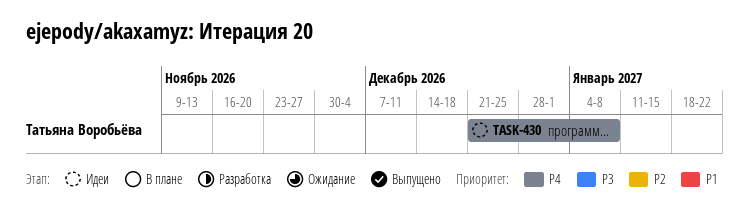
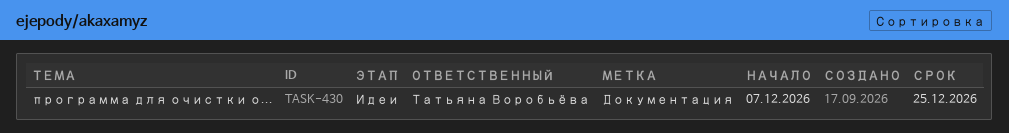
TASK-430, start: Dec 21 -> Dec 7
TASK-430, due: Jan 8 -> Dec 25

